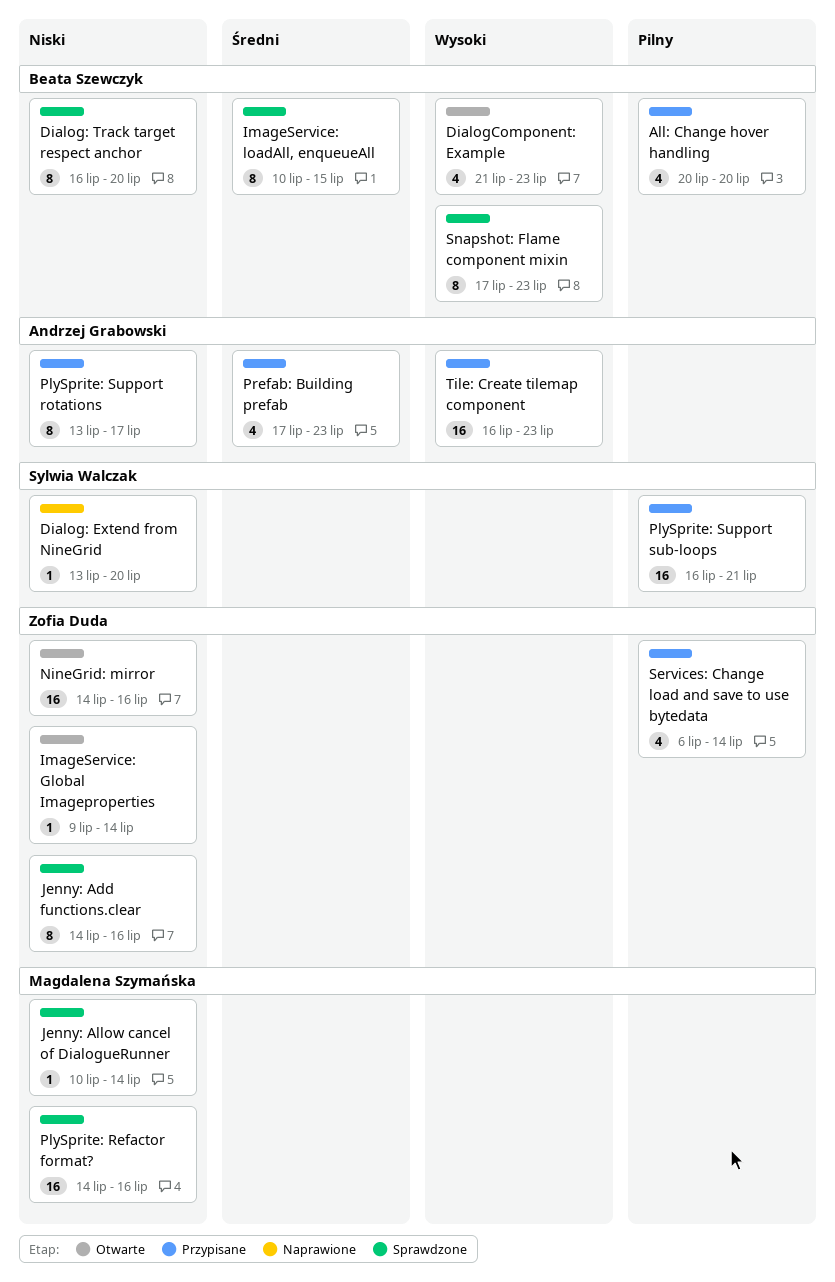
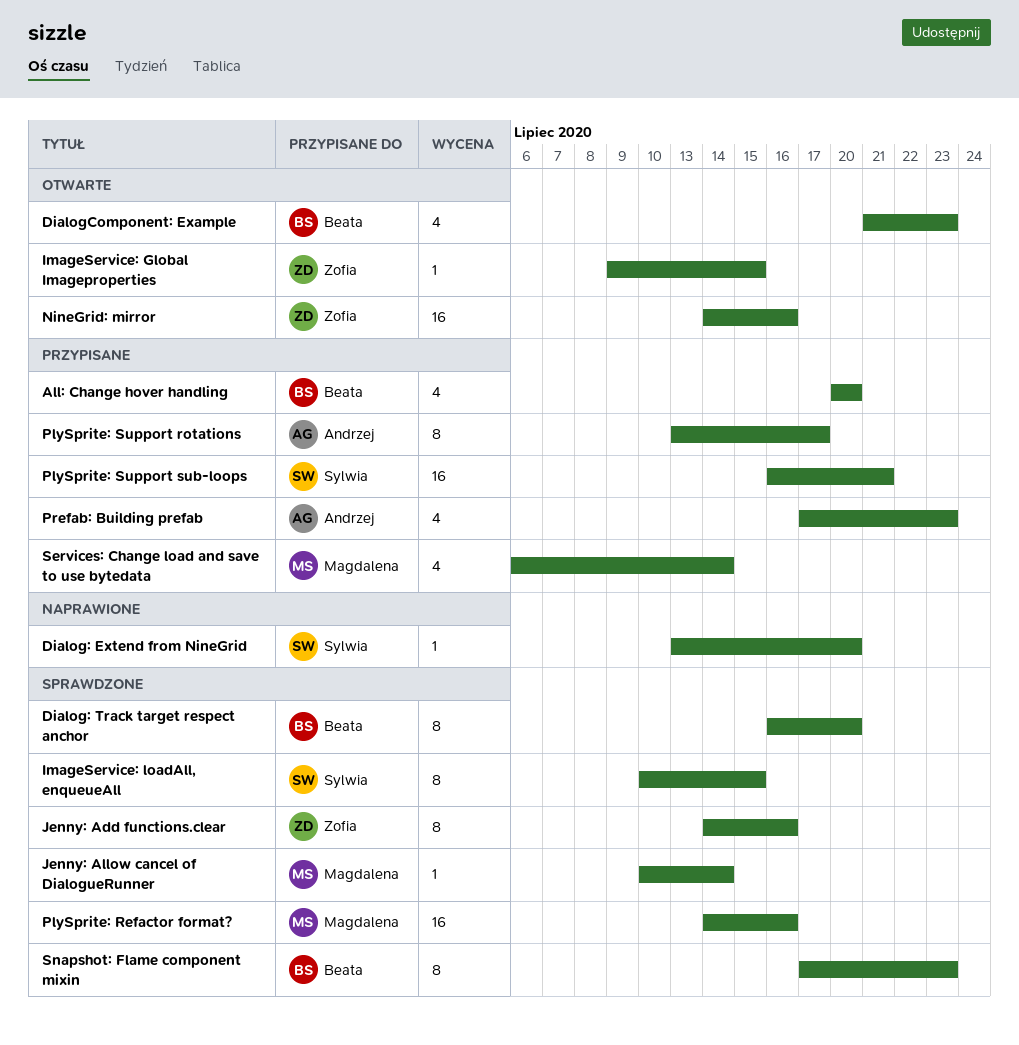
ImageService: Global Imageproperties, due: Jul 14 -> Jul 15
ImageService: loadAll, enqueueAll, owner: Beata Szewczyk -> Sylwia Walczak
Services: Change load and save to use bytedata, owner: Zofia Duda -> Magdalena Szymańska
Tile: Create tilemap component: present -> none

